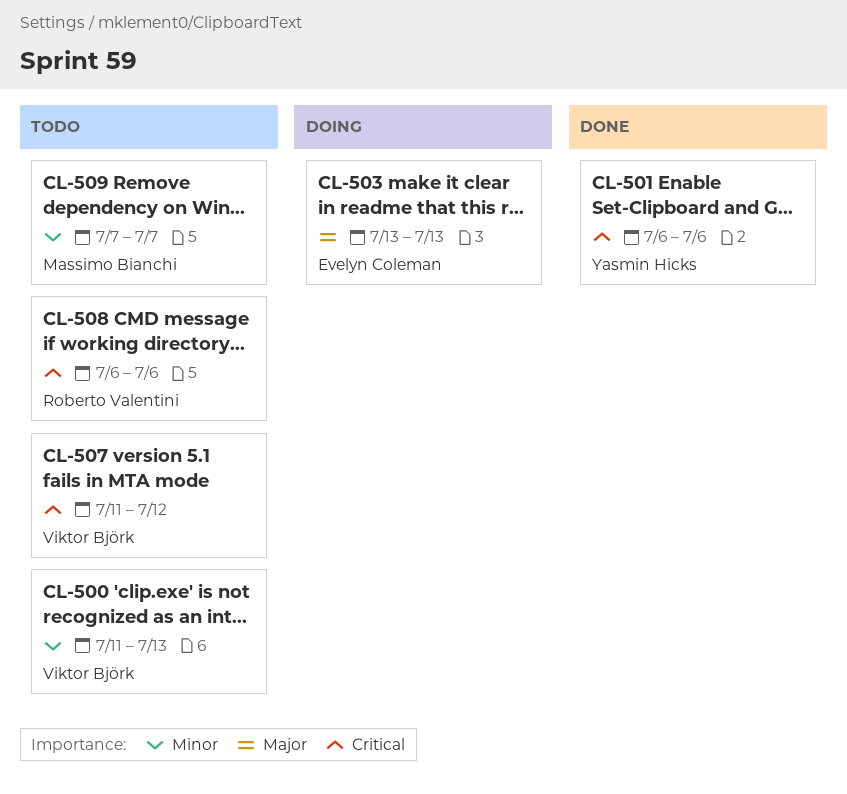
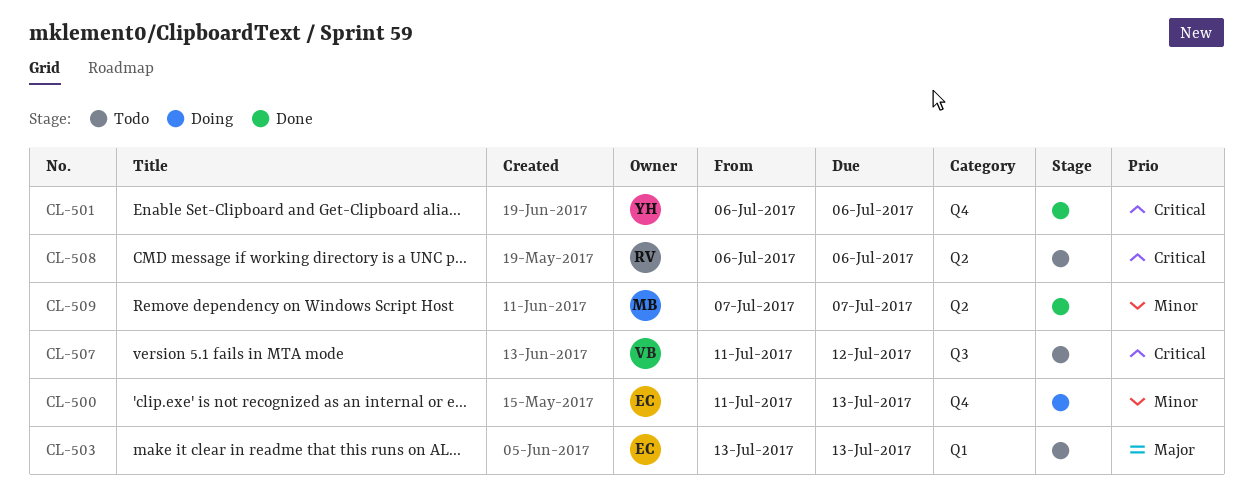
CL-500, status: Todo -> Doing
CL-500, owner: Viktor Björk -> Evelyn Coleman
CL-503, status: Doing -> Todo
CL-509, status: Todo -> Done

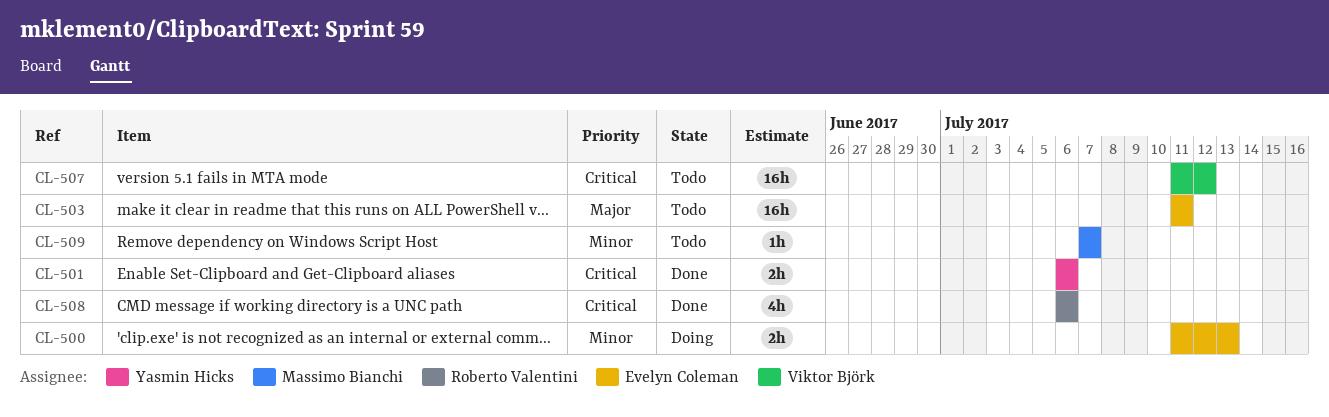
CL-503, start: Jul 13 -> Jul 11
CL-503, due: Jul 13 -> Jul 11
CL-508, status: Todo -> Done
CL-509, status: Done -> Todo

